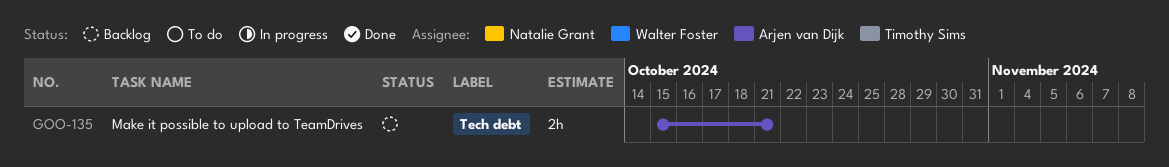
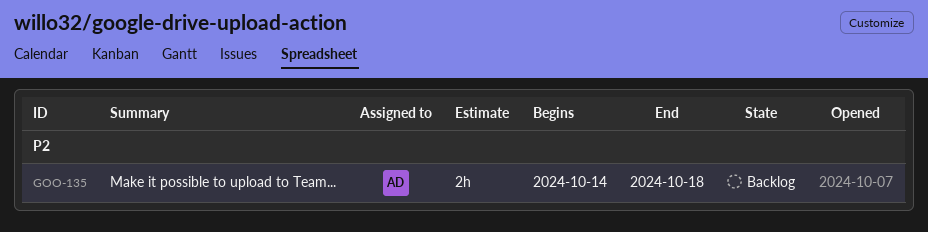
GOO-135, start: Oct 15 -> Oct 14
GOO-135, due: Oct 21 -> Oct 18

